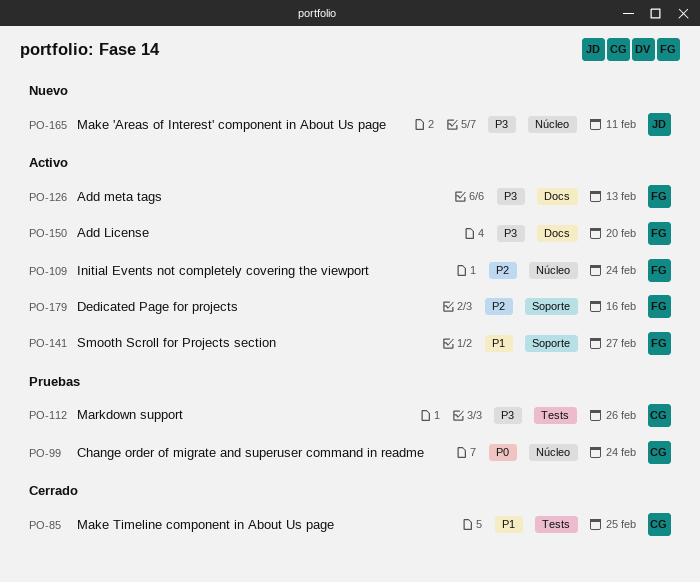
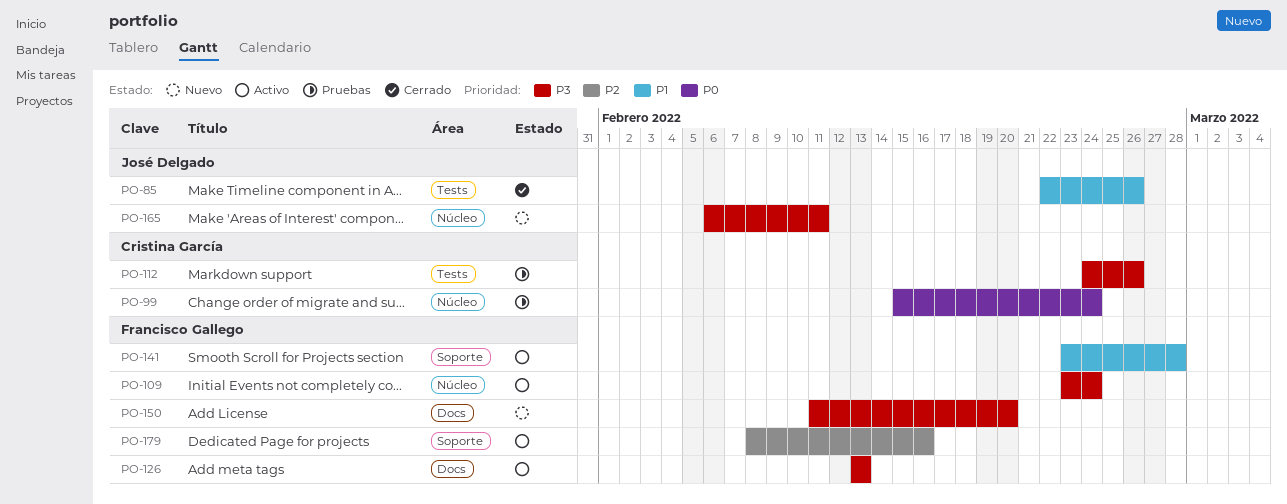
PO-85, owner: Cristina García -> José Delgado
PO-85, due: Feb 25 -> Feb 26
PO-109, priority: P2 -> P3
PO-141, due: Feb 27 -> Feb 28
PO-150, status: Activo -> Nuevo

